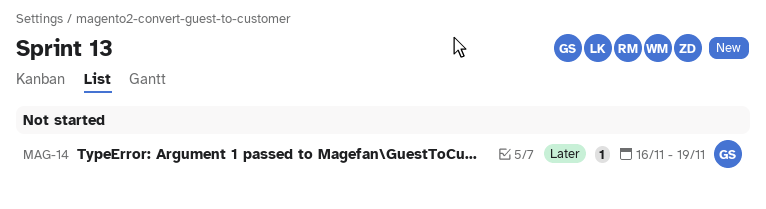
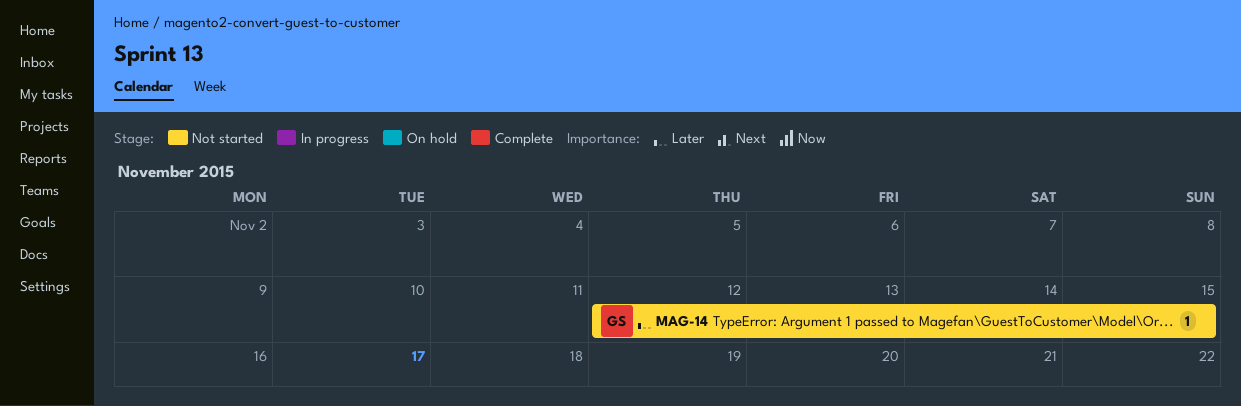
MAG-14, start: Nov 16 -> Nov 12
MAG-14, due: Nov 19 -> Nov 15

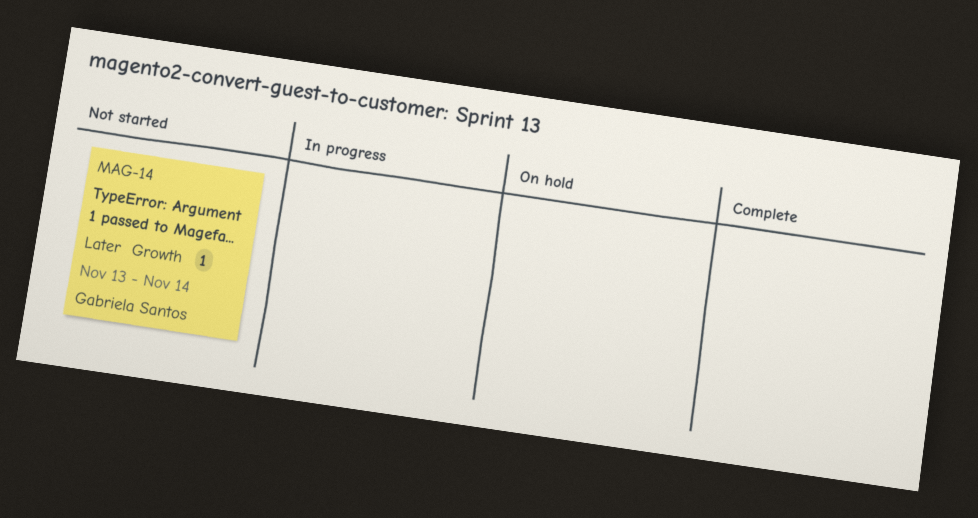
MAG-14, start: Nov 12 -> Nov 13
MAG-14, due: Nov 15 -> Nov 14

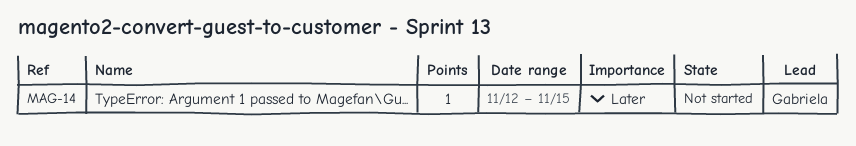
MAG-14, start: Nov 13 -> Nov 12
MAG-14, due: Nov 14 -> Nov 15

